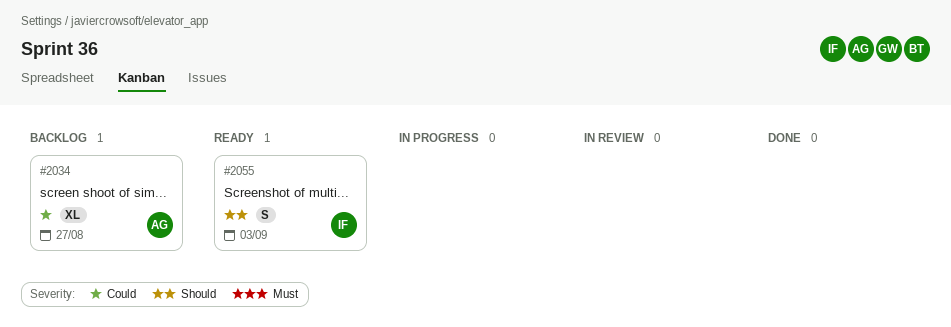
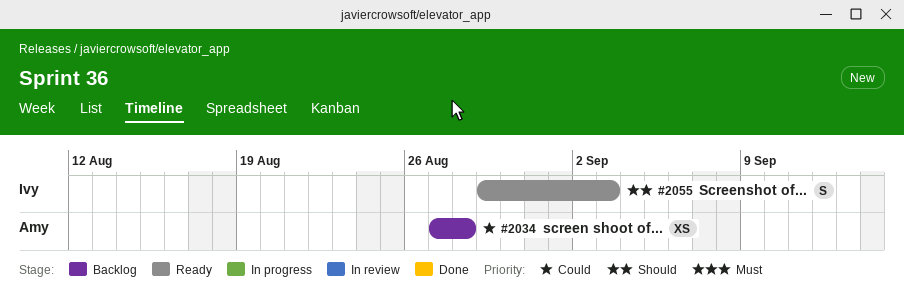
#2034, estimate: XL -> XS
#2034, due: Aug 27 -> Aug 28

